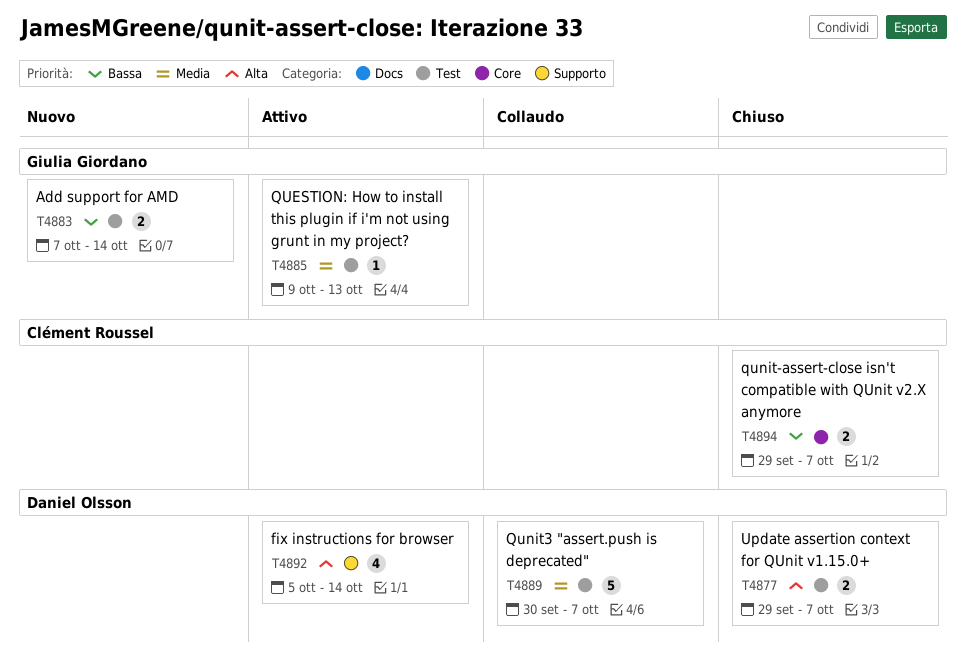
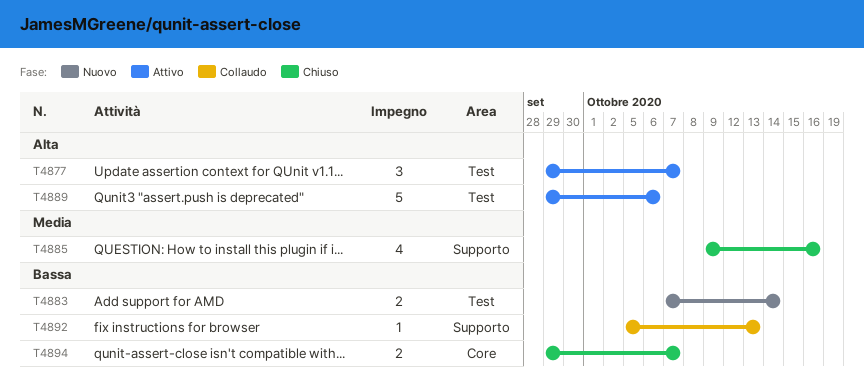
T4877, status: Chiuso -> Attivo
T4877, estimate: 2 -> 3
T4885, status: Attivo -> Chiuso
T4885, label: Test -> Supporto
T4885, estimate: 1 -> 4
T4885, due: Oct 13 -> Oct 16
T4889, status: Collaudo -> Attivo
T4889, priority: Media -> Alta
T4889, start: Sep 30 -> Sep 29
T4889, due: Oct 7 -> Oct 6
T4892, status: Attivo -> Collaudo
T4892, priority: Alta -> Bassa
T4892, estimate: 4 -> 1
T4892, due: Oct 14 -> Oct 13

